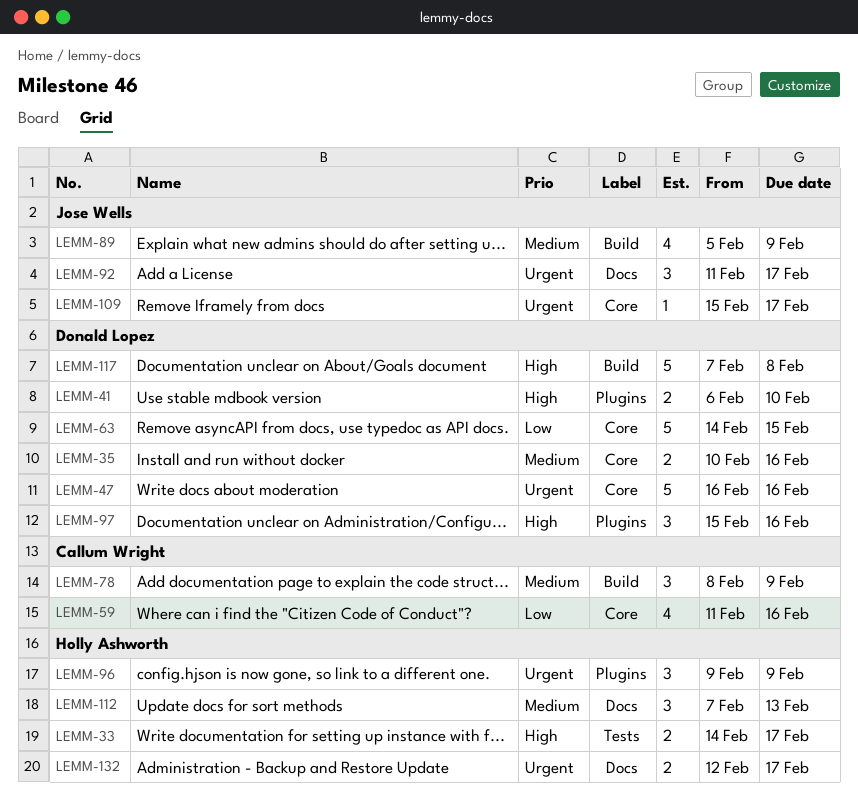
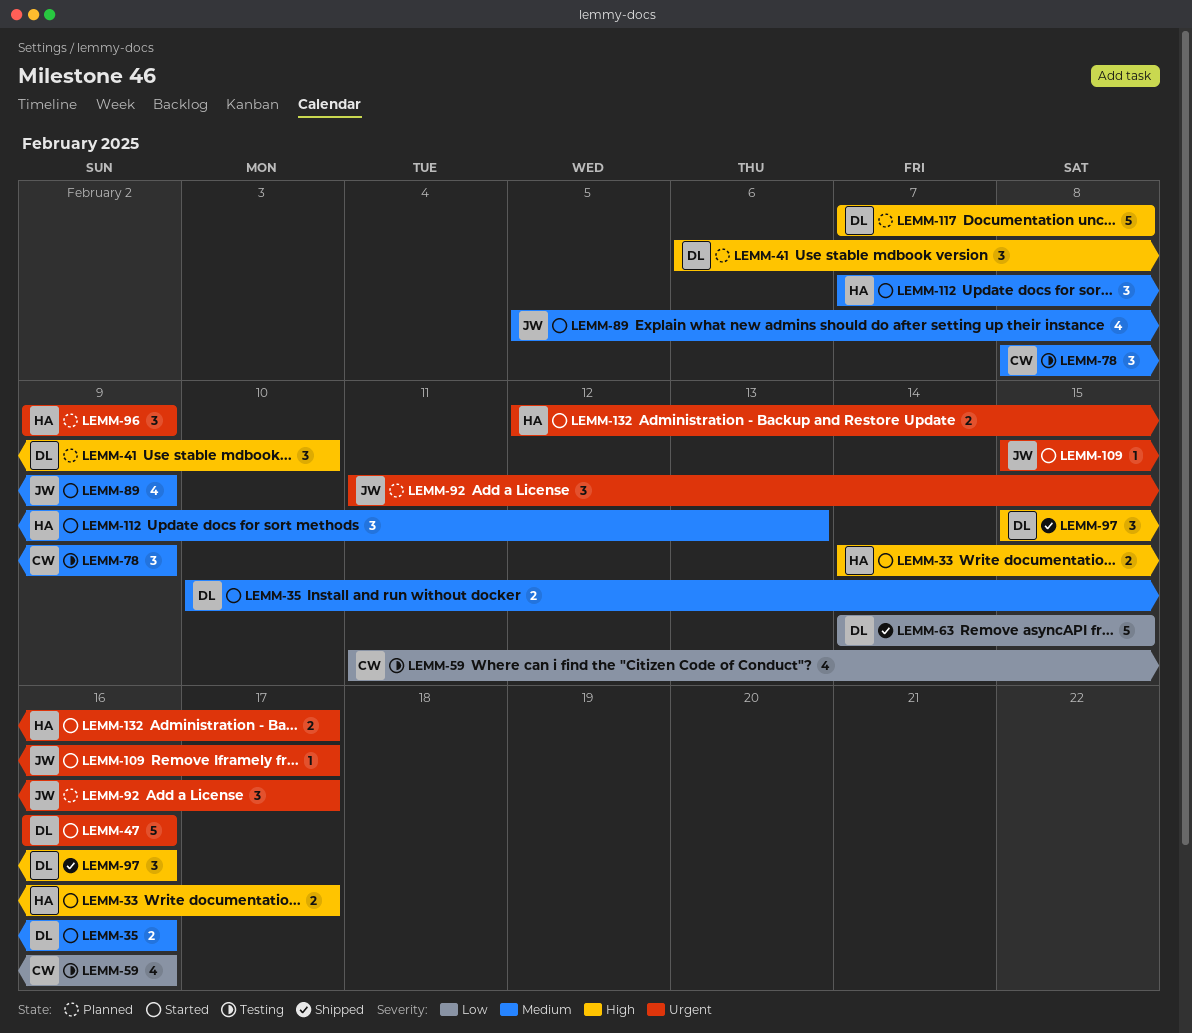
LEMM-41, estimate: 2 -> 3

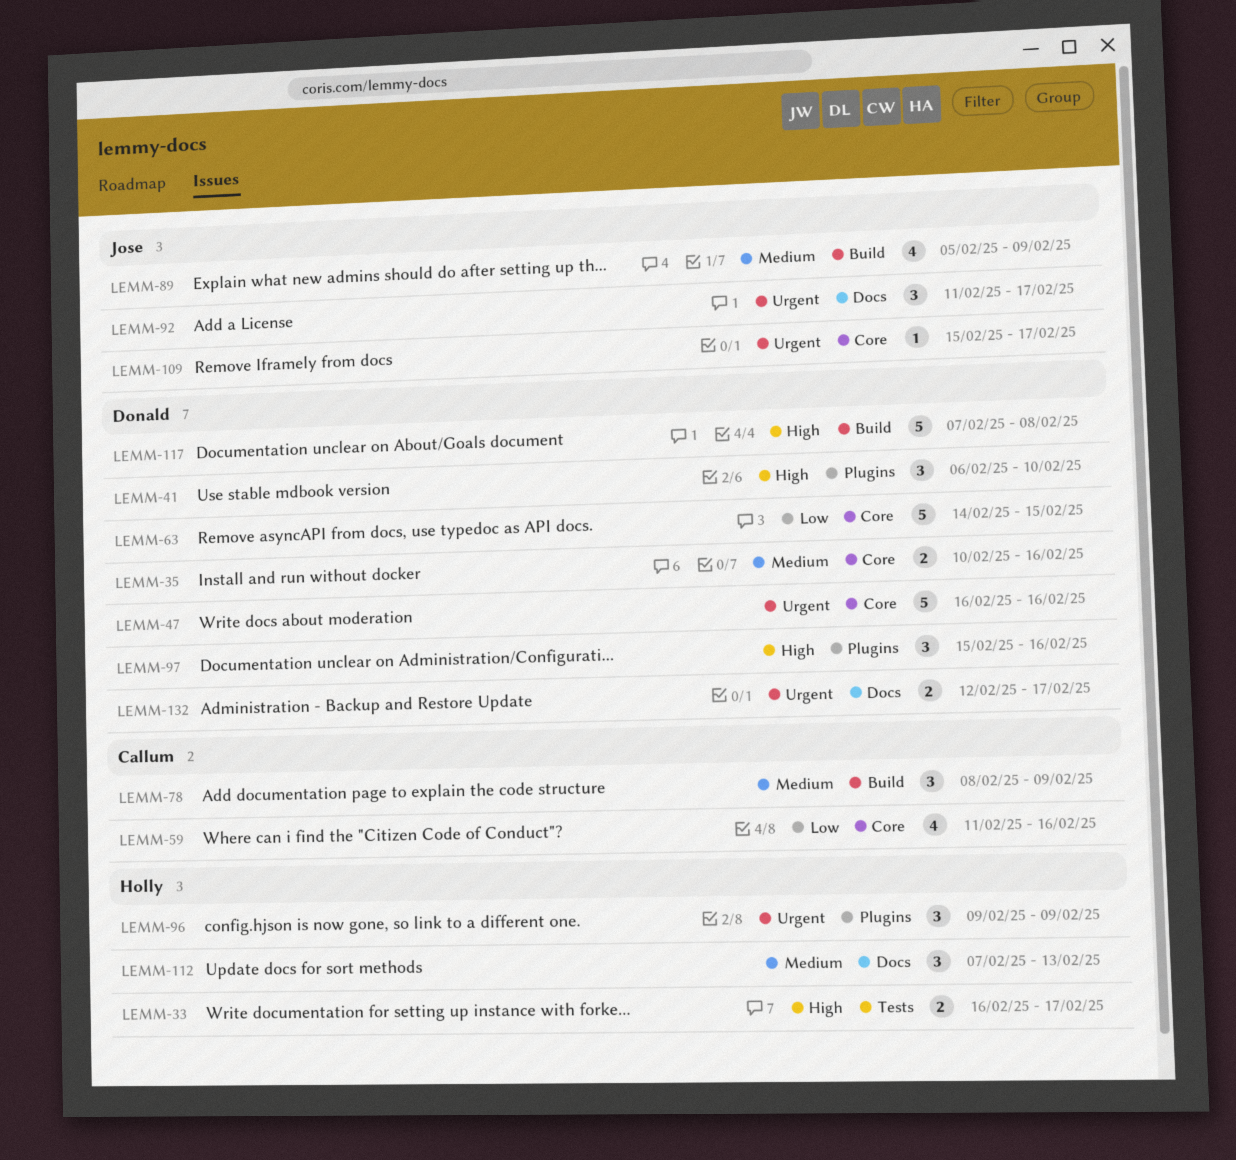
LEMM-33, start: Feb 14 -> Feb 16
LEMM-132, owner: Holly -> Donald

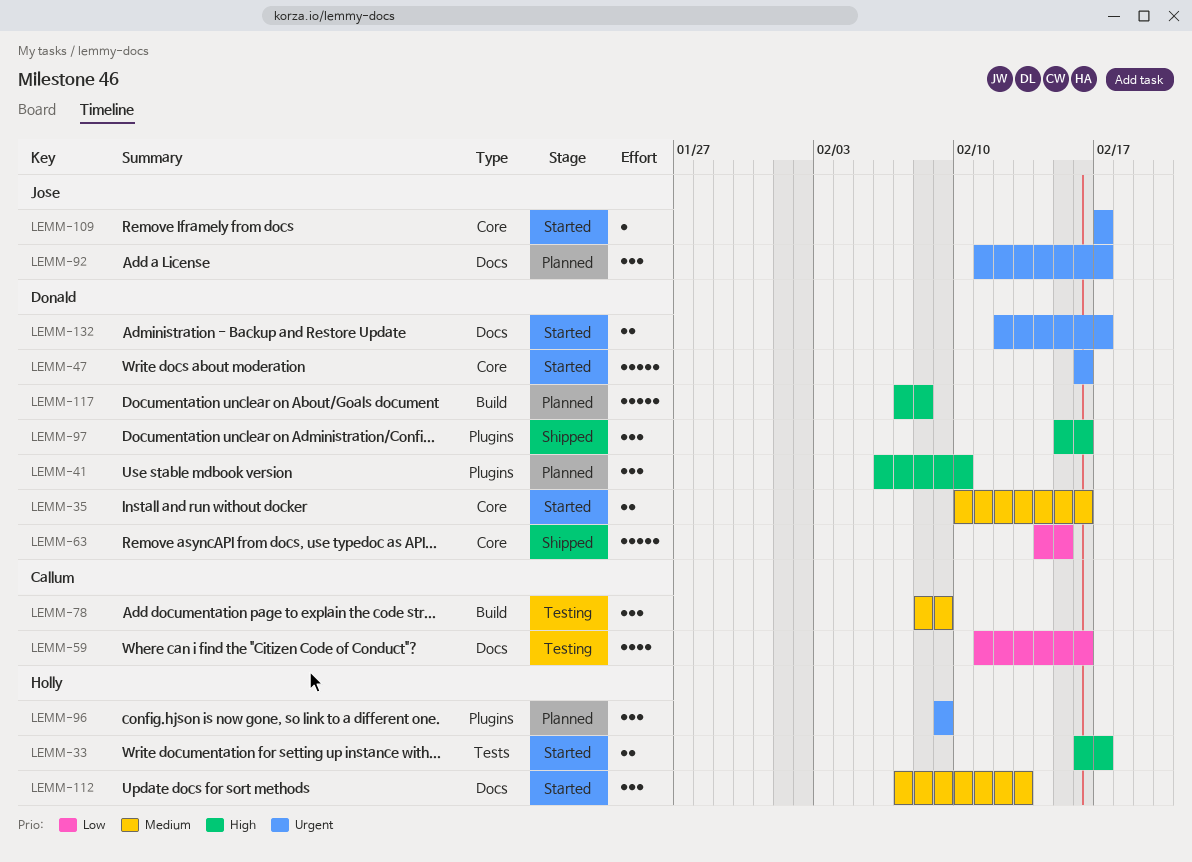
LEMM-59, label: Core -> Docs
LEMM-89: present -> none
LEMM-109, start: Feb 15 -> Feb 17

